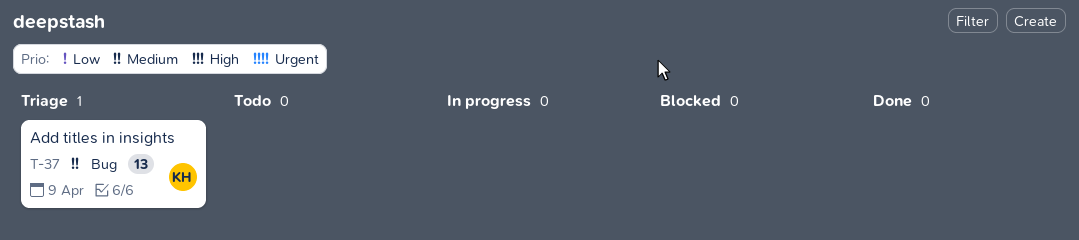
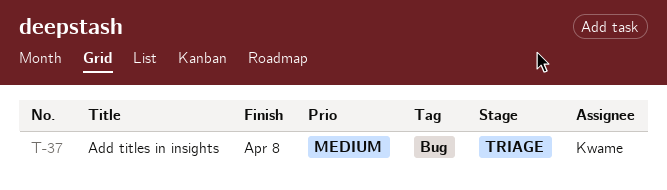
T-37, due: Apr 9 -> Apr 8

